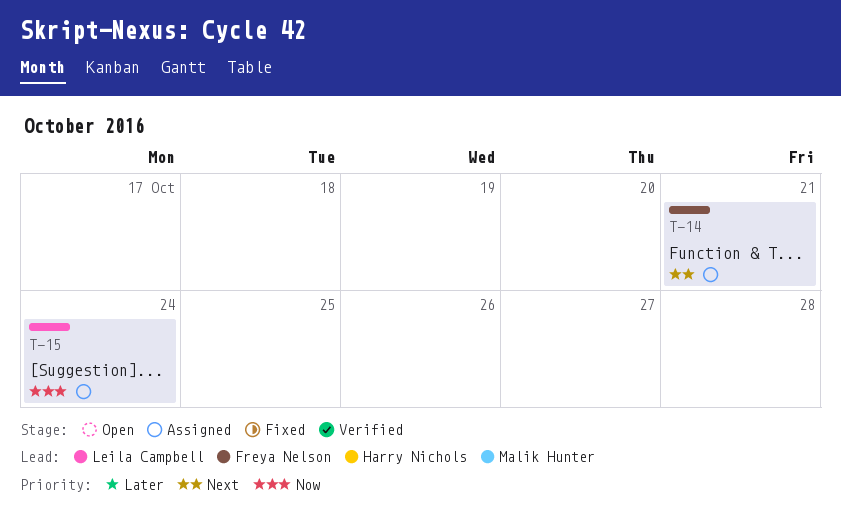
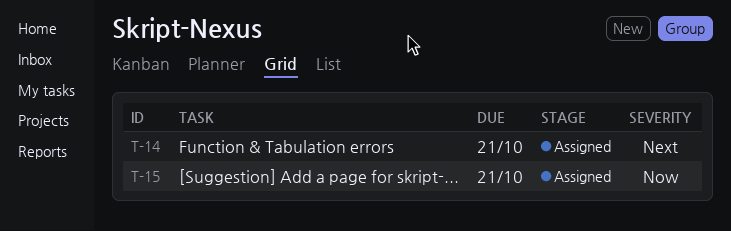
T-15, due: Oct 24 -> Oct 21

